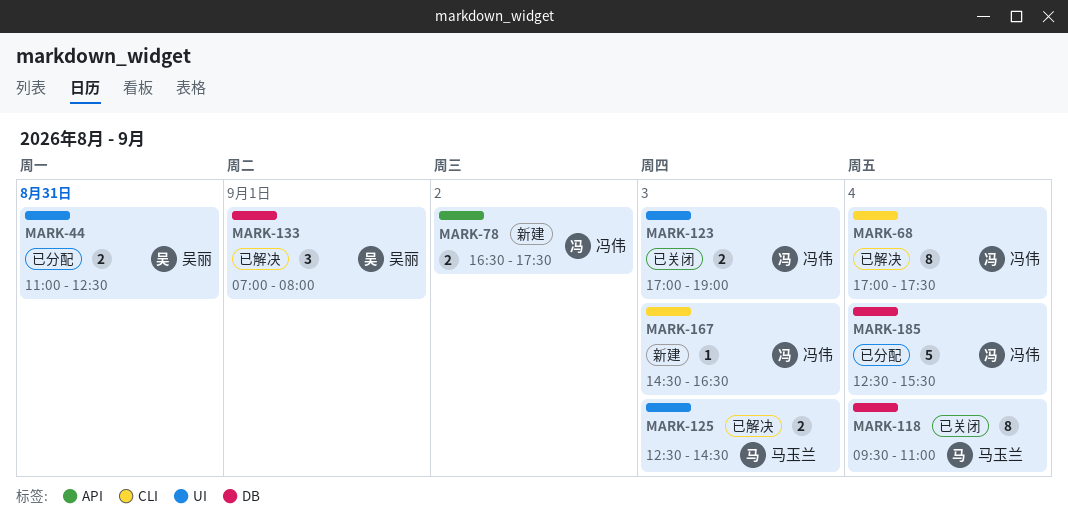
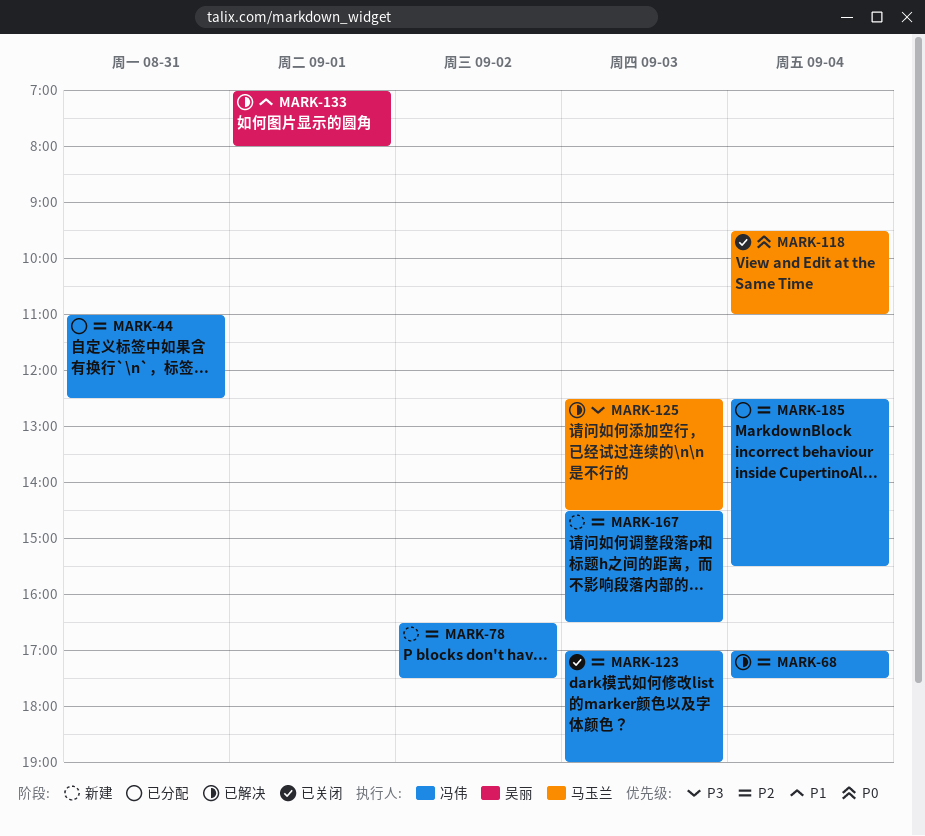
MARK-44, owner: 吴丽 -> 冯伟

